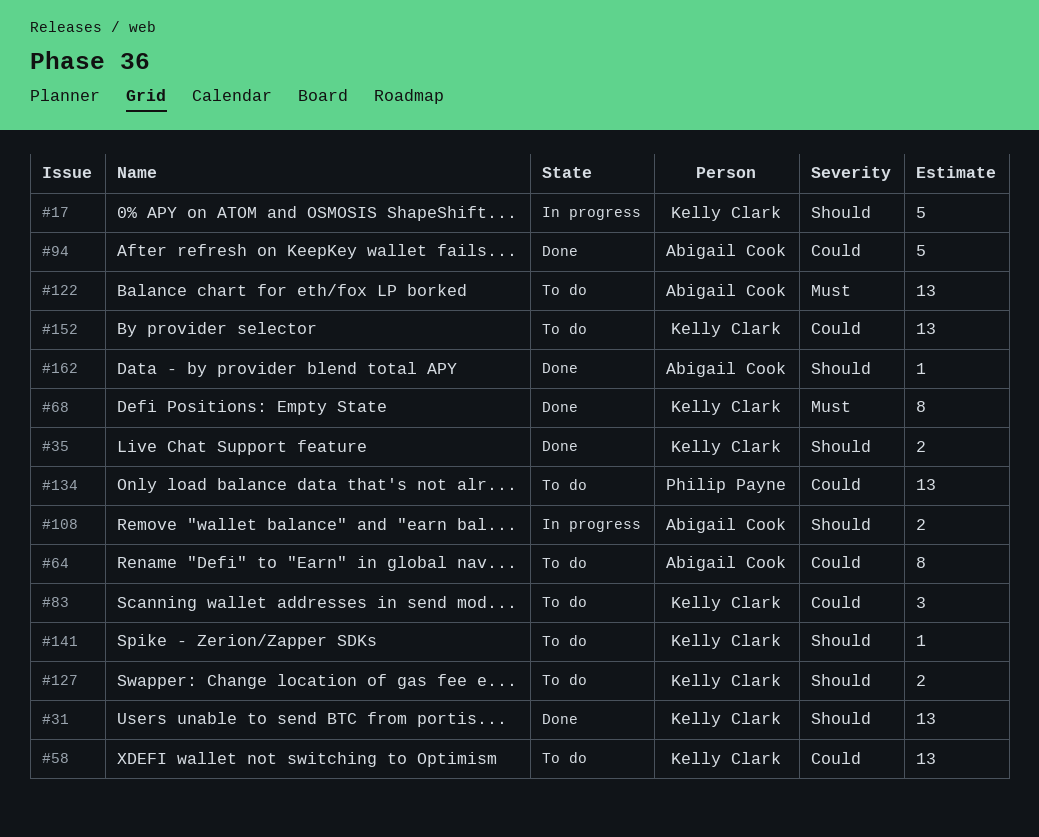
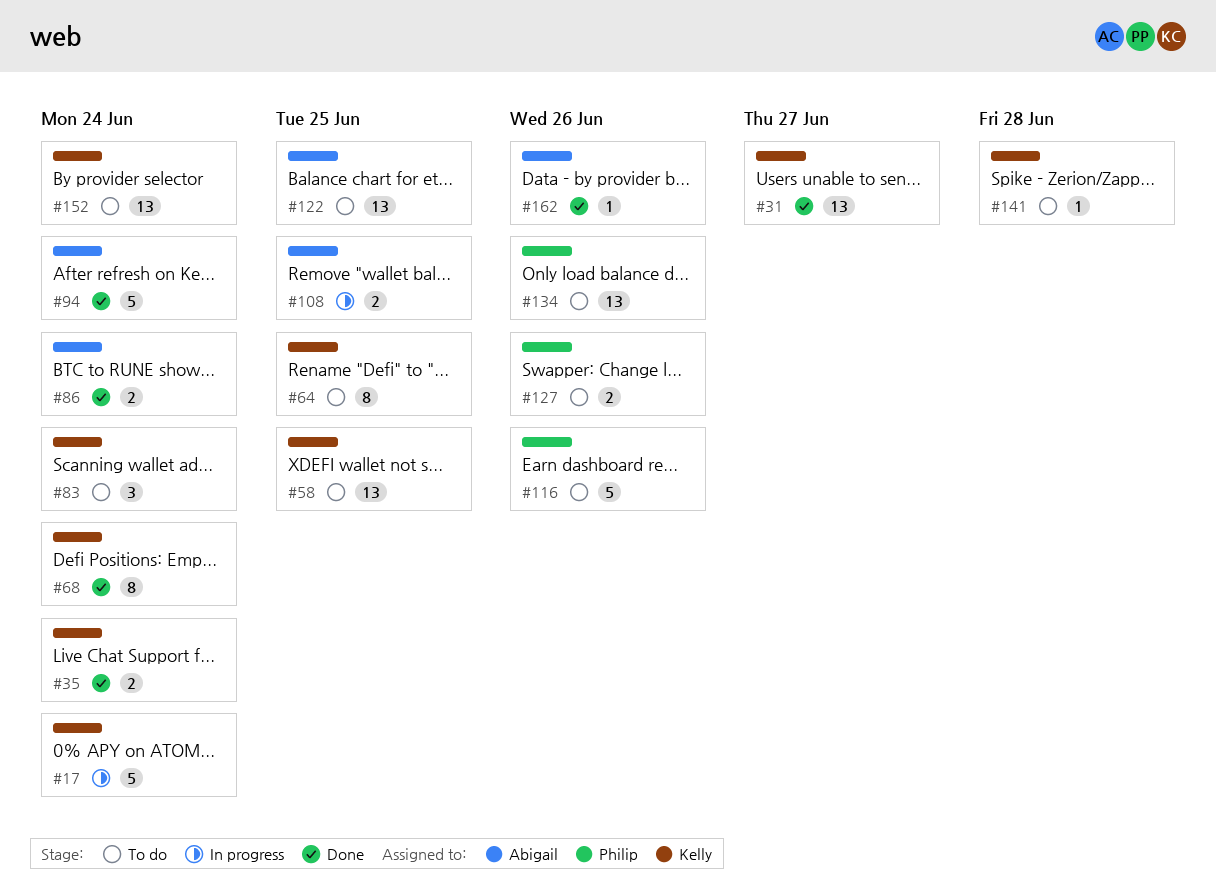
#64, owner: Abigail Cook -> Kelly Clark
#86: none -> present
#116: none -> present
#127, owner: Kelly Clark -> Philip Payne

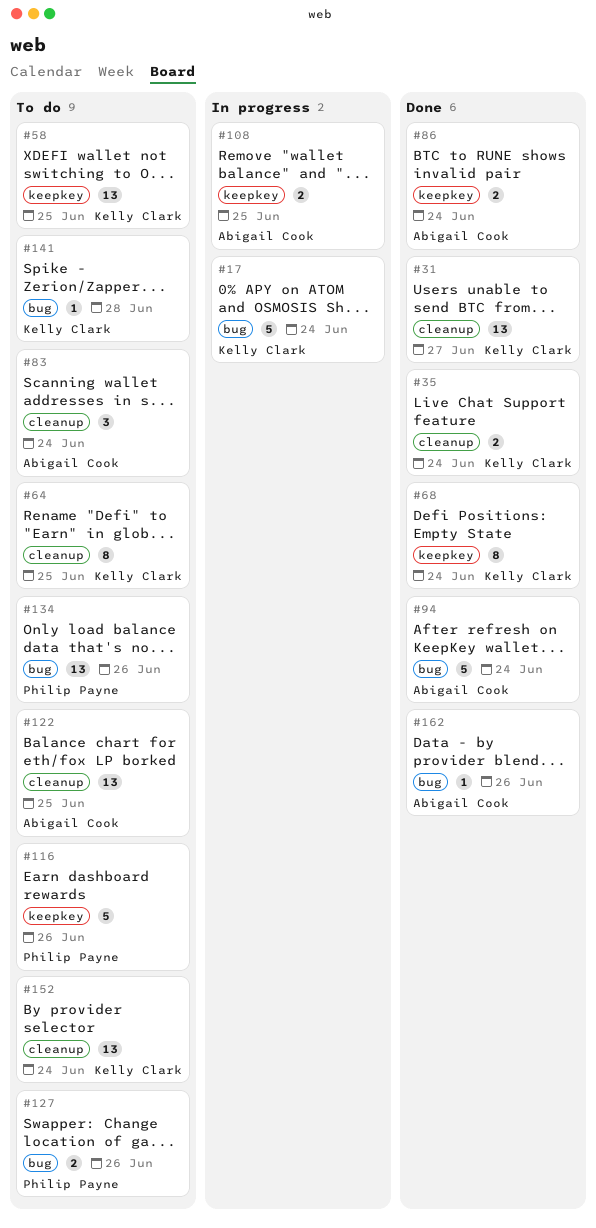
#83, owner: Kelly Clark -> Abigail Cook

